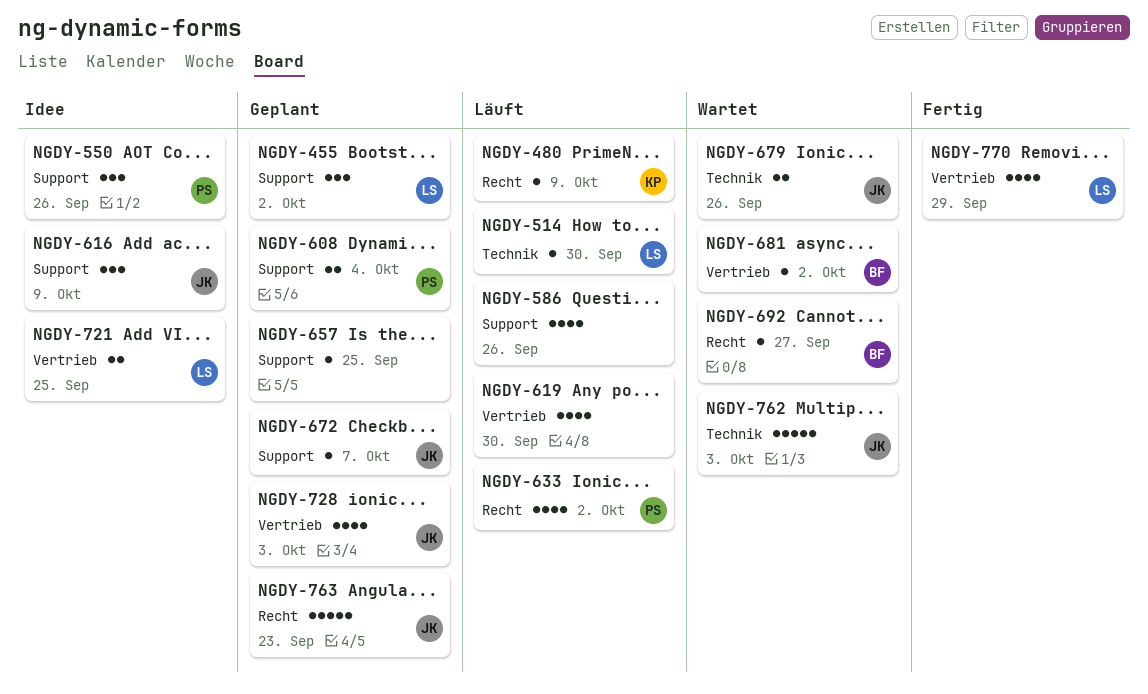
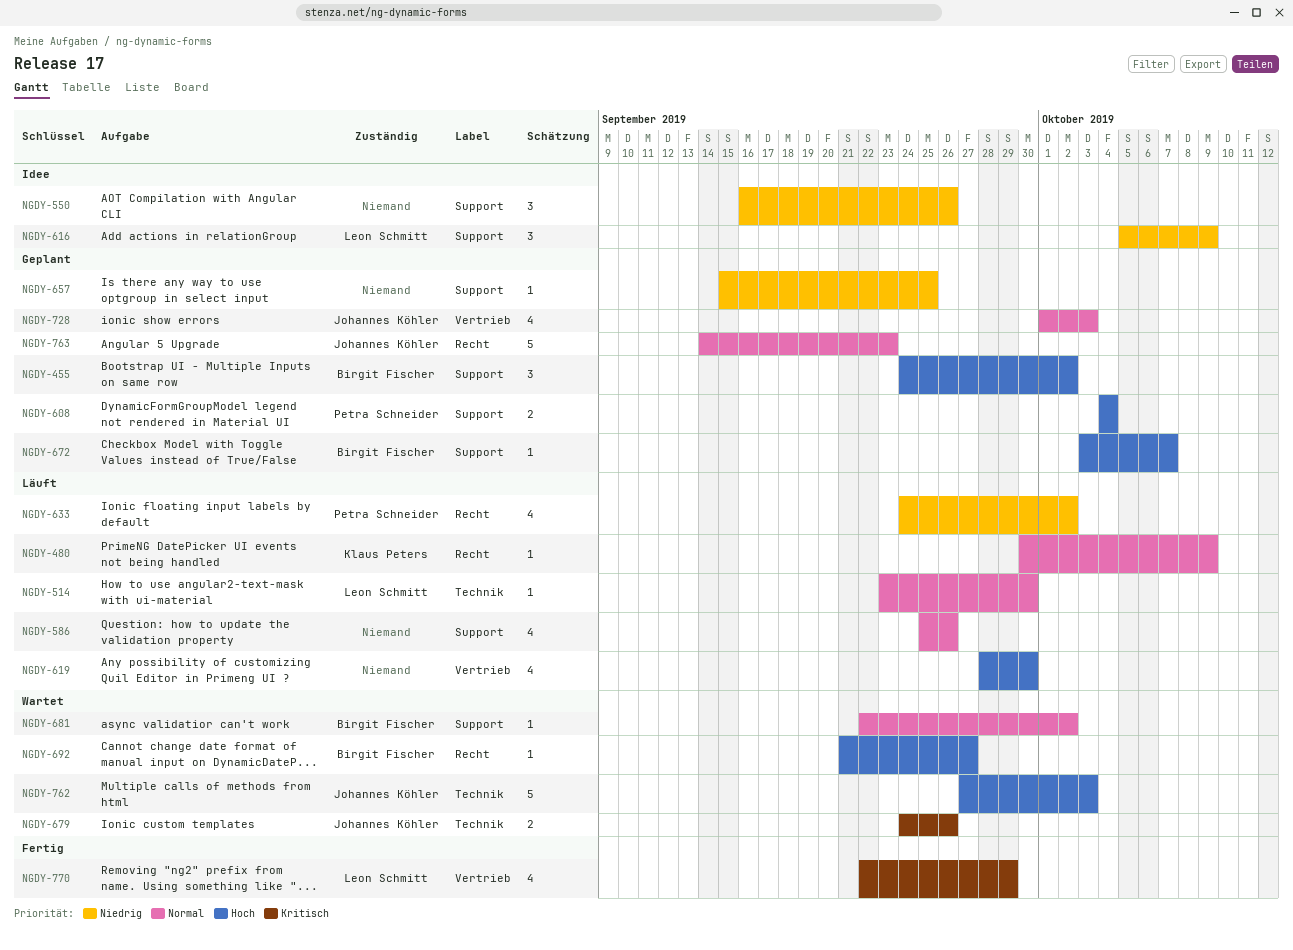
NGDY-455, owner: Leon Schmitt -> Birgit Fischer
NGDY-550, owner: Petra Schneider -> none
NGDY-616, owner: Johannes Köhler -> Leon Schmitt
NGDY-672, owner: Johannes Köhler -> Birgit Fischer
NGDY-681, label: Vertrieb -> Support
NGDY-721: present -> none

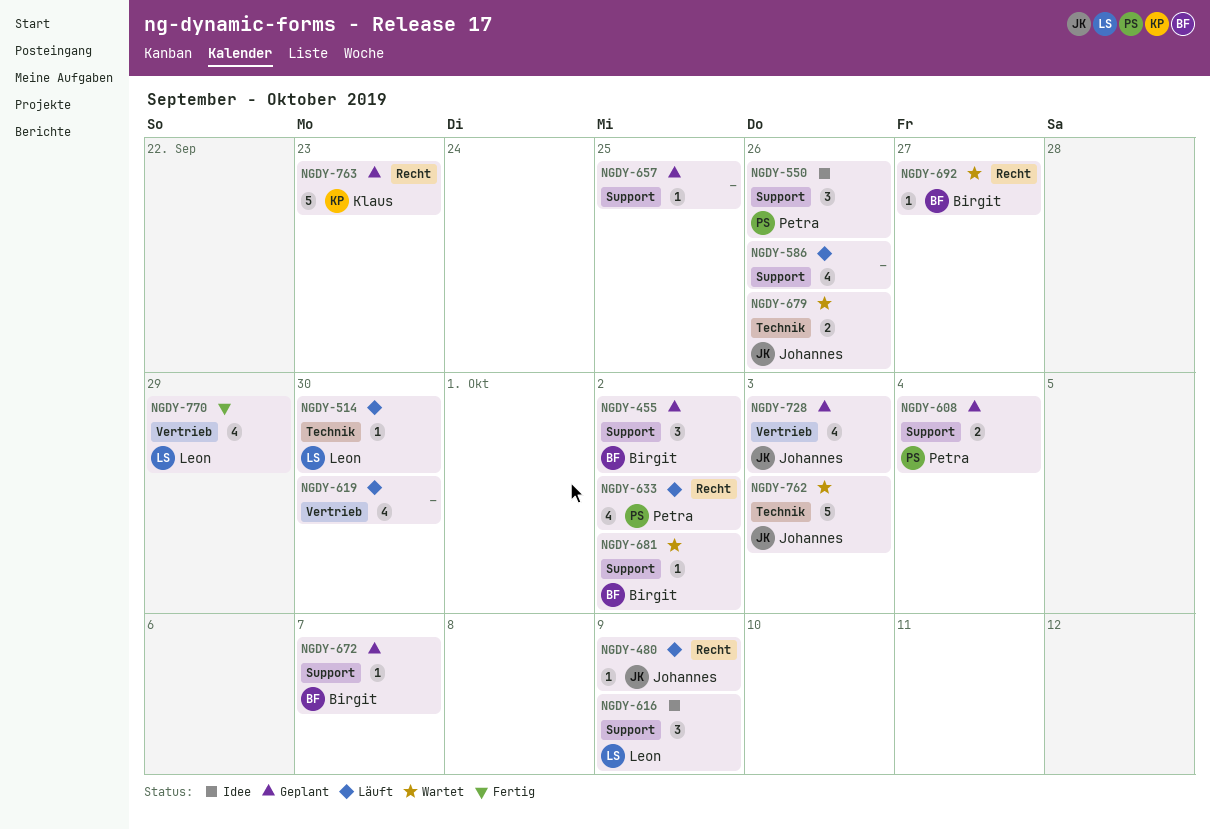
NGDY-480, owner: Klaus Peters -> Johannes Köhler
NGDY-550, owner: none -> Petra Schneider
NGDY-763, owner: Johannes Köhler -> Klaus Peters

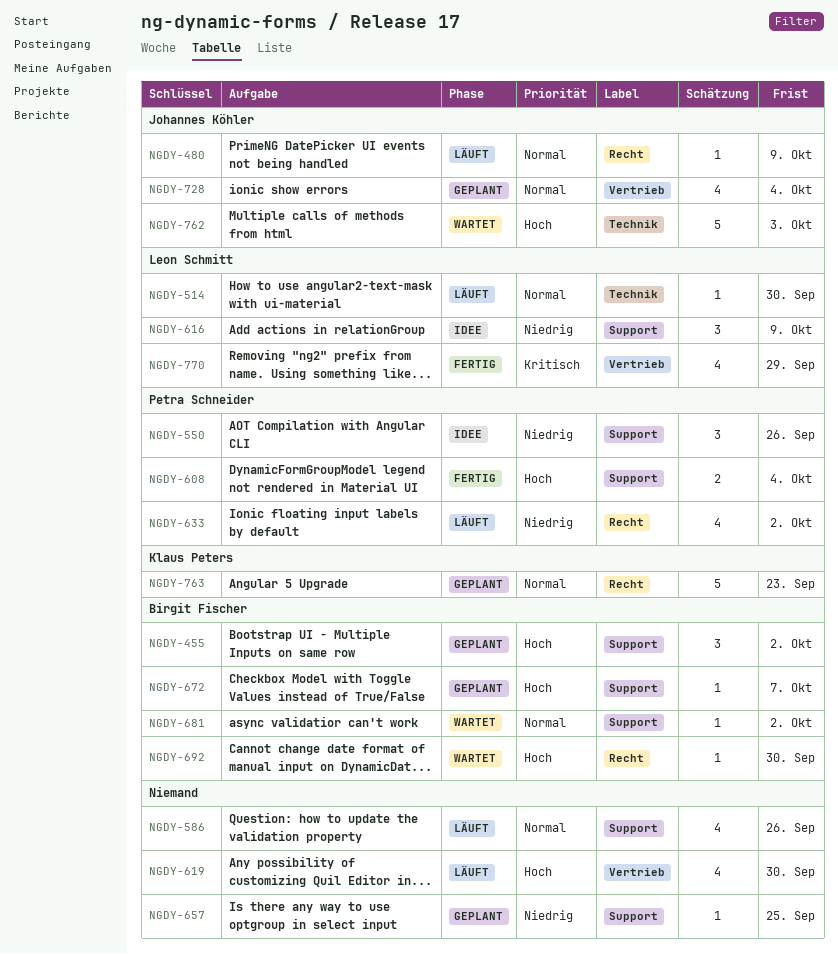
NGDY-608, status: Geplant -> Fertig
NGDY-679: present -> none
NGDY-692, due: Sep 27 -> Sep 30
NGDY-728, due: Oct 3 -> Oct 4

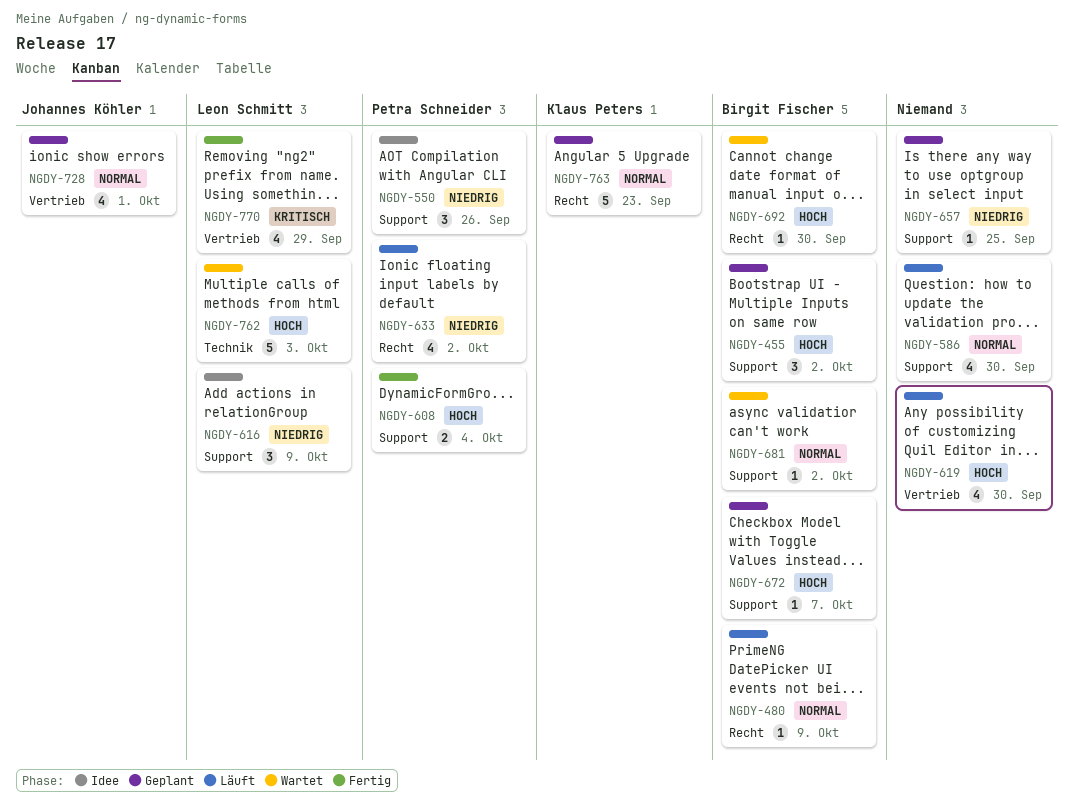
NGDY-480, owner: Johannes Köhler -> Birgit Fischer
NGDY-514: present -> none
NGDY-586, due: Sep 26 -> Sep 30
NGDY-728, due: Oct 4 -> Oct 1
NGDY-762, owner: Johannes Köhler -> Leon Schmitt

